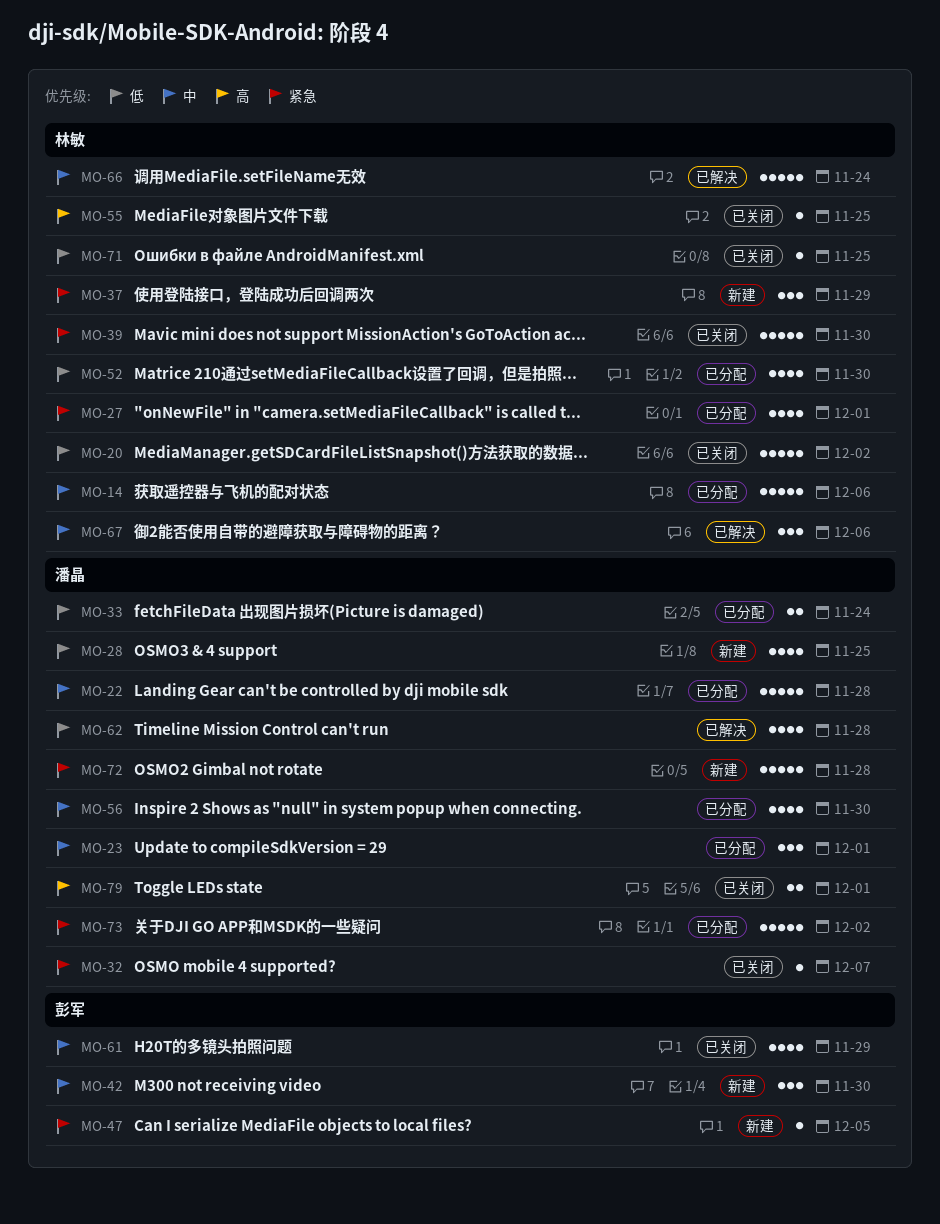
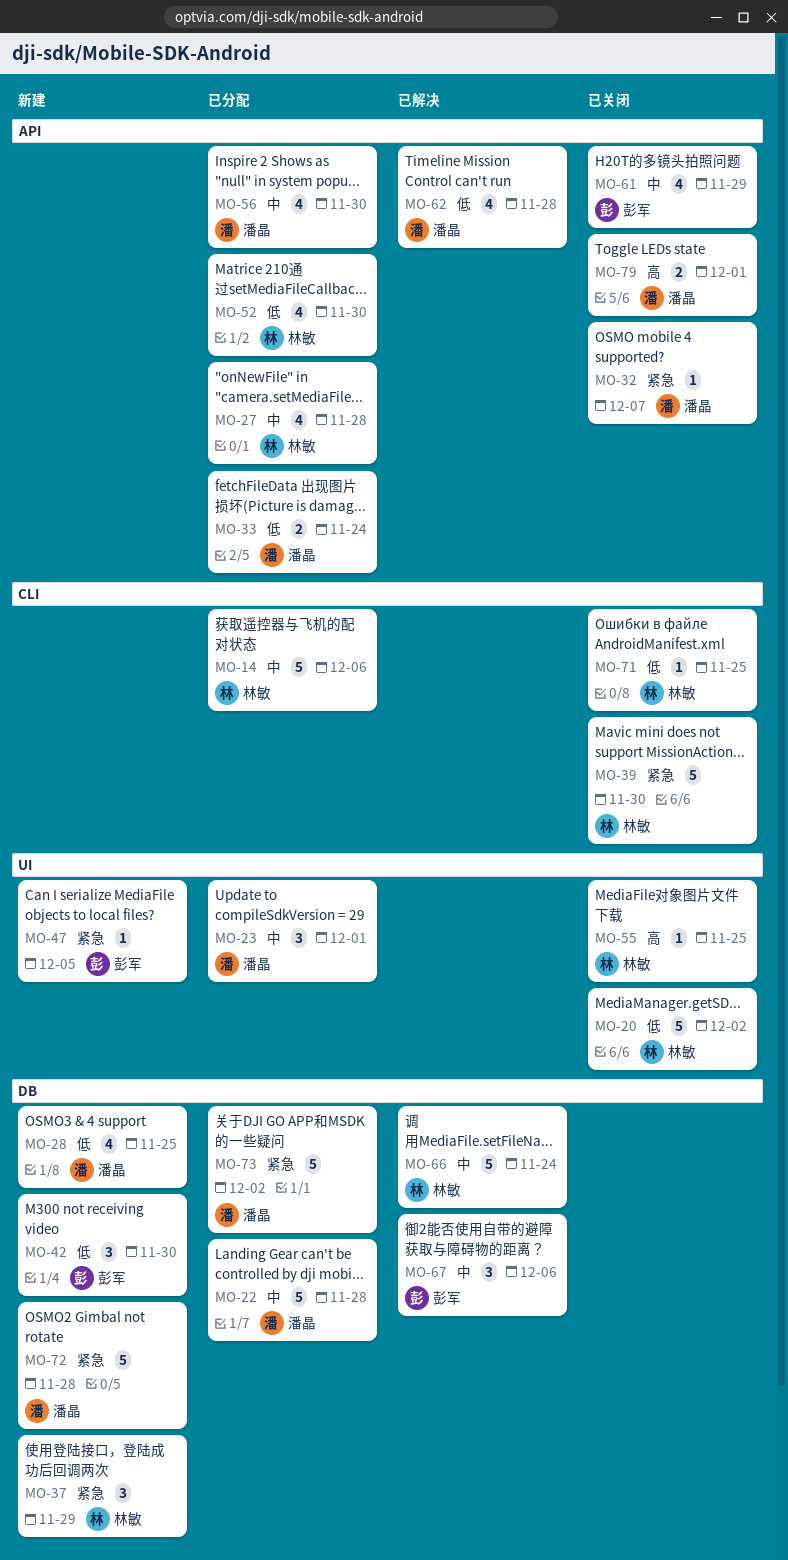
MO-27, priority: 紧急 -> 中
MO-27, due: Dec 1 -> Nov 28
MO-42, priority: 中 -> 低
MO-67, owner: 林敏 -> 彭军

